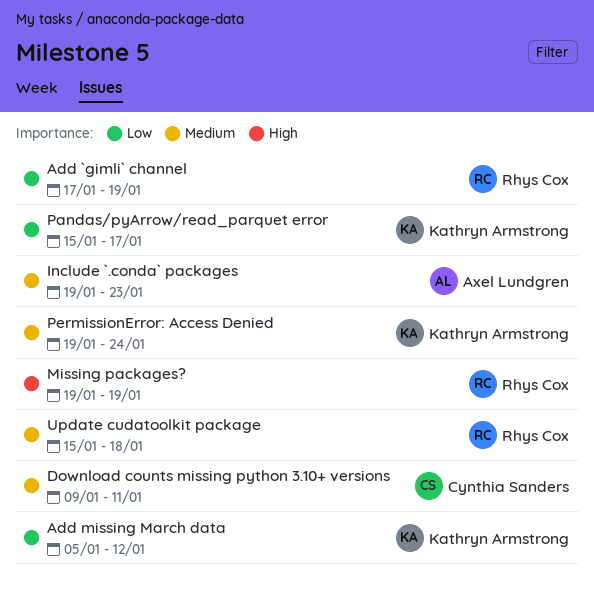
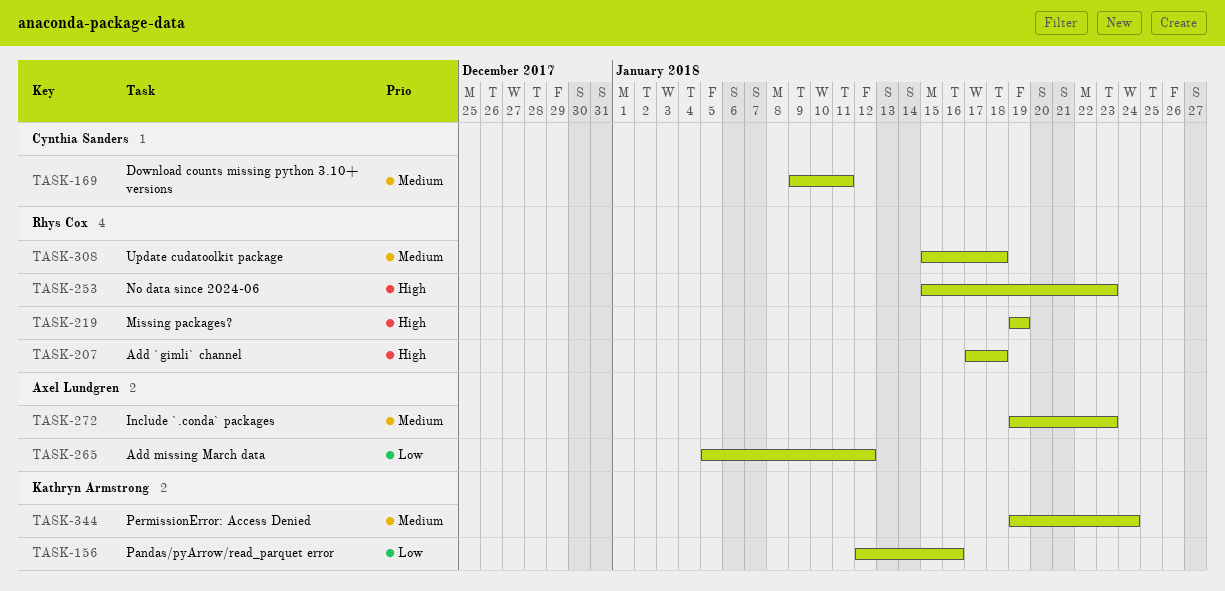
Add `gimli` channel, priority: Low -> High
Add `gimli` channel, due: Jan 19 -> Jan 18
Add missing March data, owner: Kathryn Armstrong -> Axel Lundgren
No data since 2024-06: none -> present
Pandas/pyArrow/read_parquet error, start: Jan 15 -> Jan 12
Pandas/pyArrow/read_parquet error, due: Jan 17 -> Jan 16

